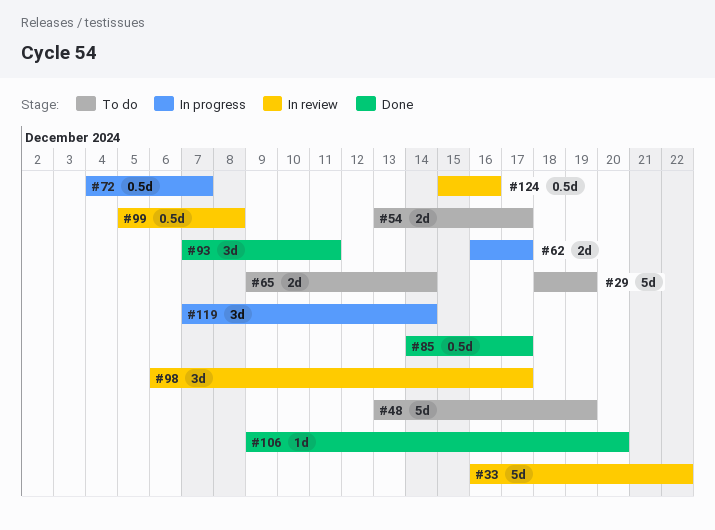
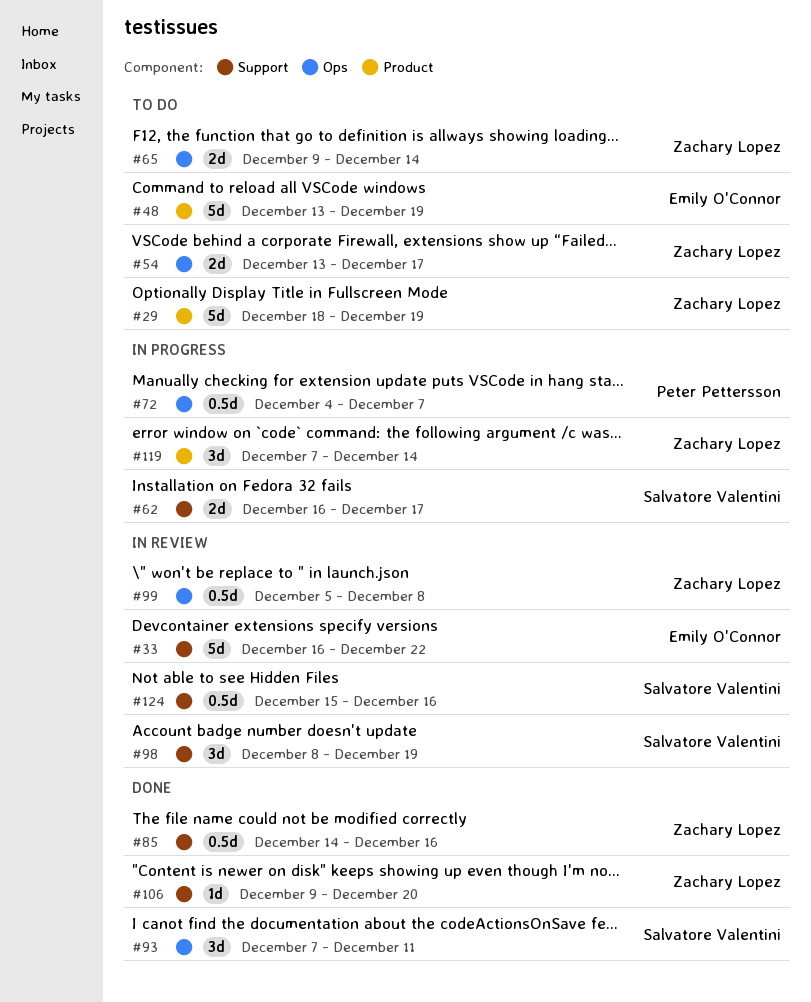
#85, due: Dec 17 -> Dec 16
#98, start: Dec 6 -> Dec 8
#98, due: Dec 17 -> Dec 19

